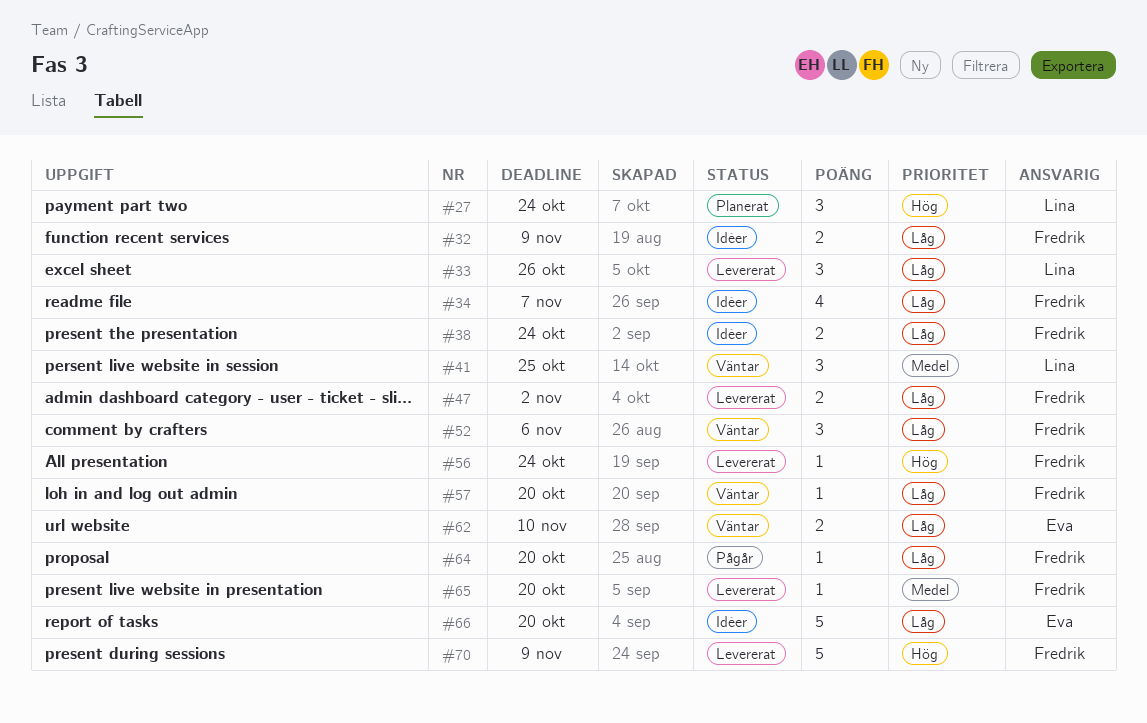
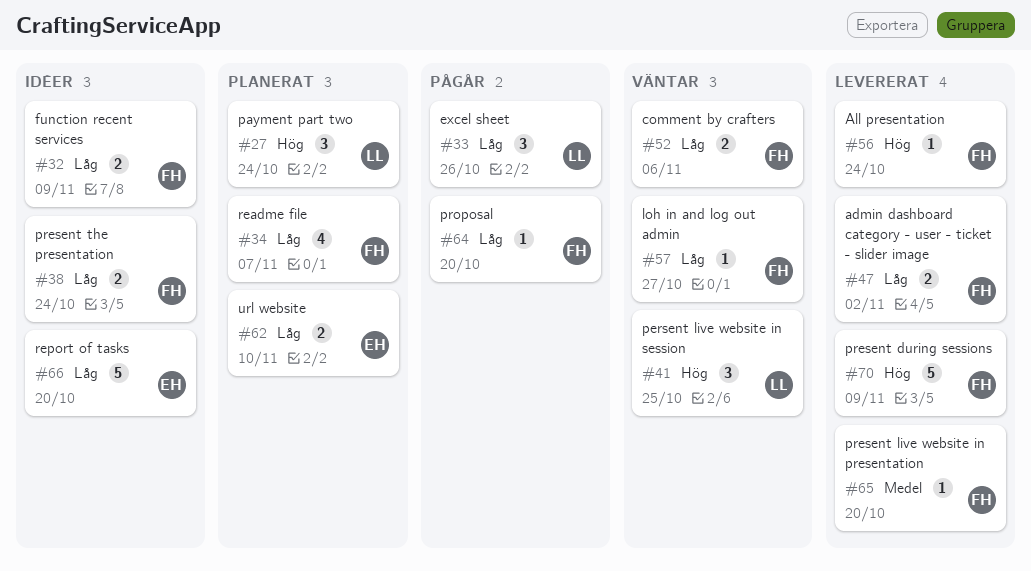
#33, status: Levererat -> Pågår
#34, status: Idéer -> Planerat
#41, priority: Medel -> Hög
#52, estimate: 3 -> 2
#57, due: Oct 20 -> Oct 27
#62, status: Väntar -> Planerat

